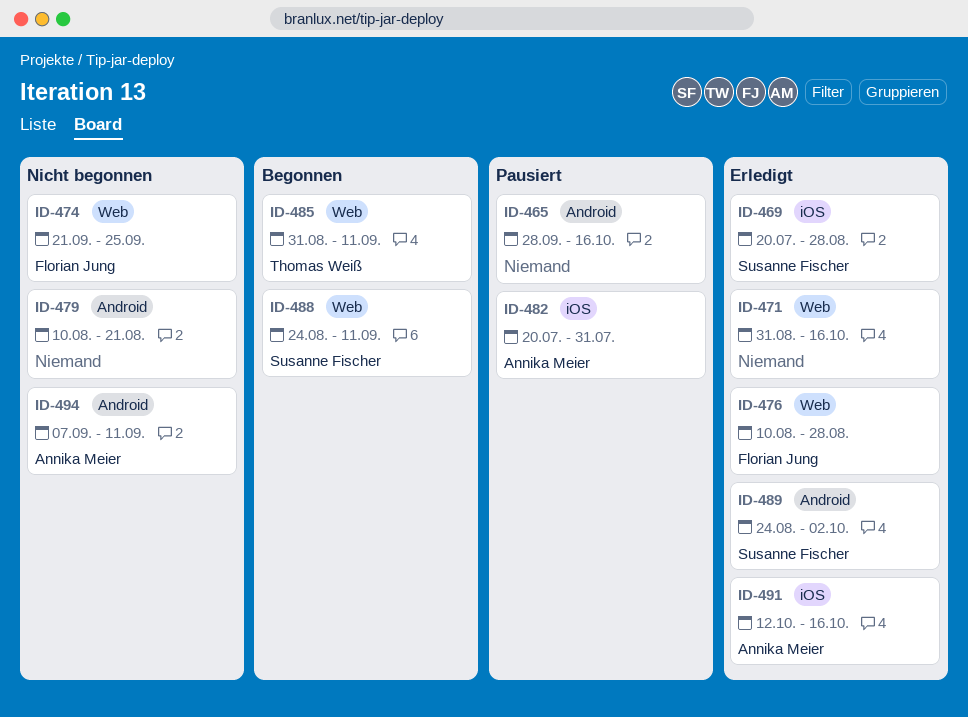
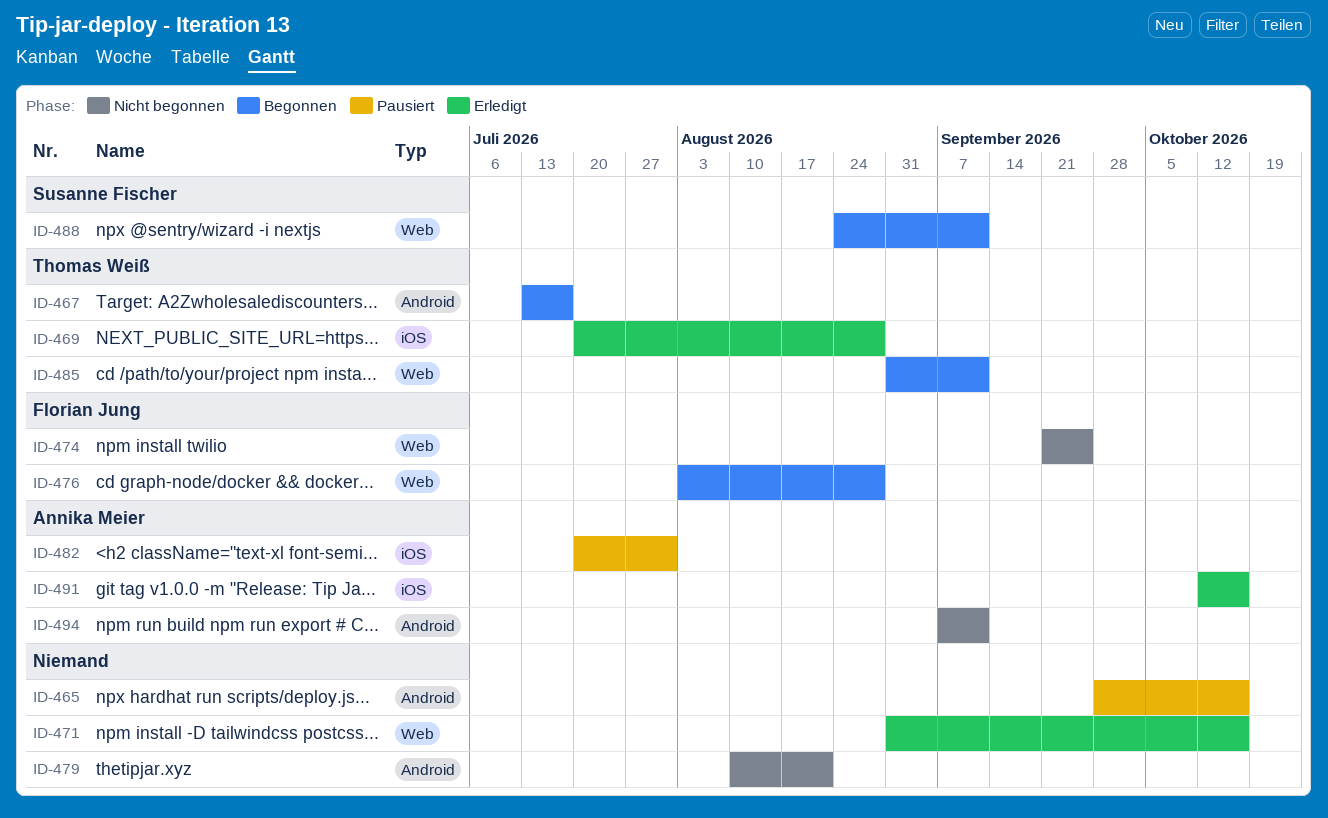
ID-467: none -> present
ID-469, owner: Susanne Fischer -> Thomas Weiß
ID-476, status: Erledigt -> Begonnen
ID-476, start: Aug 10 -> Aug 3
ID-489: present -> none

